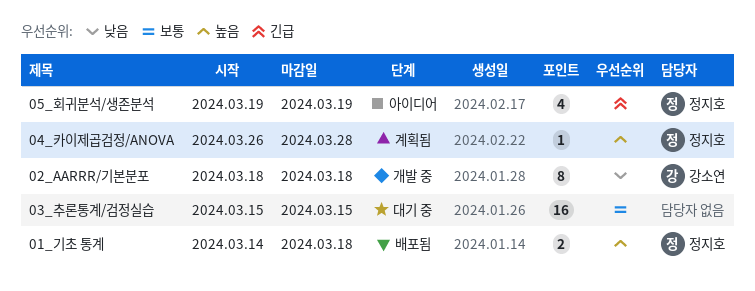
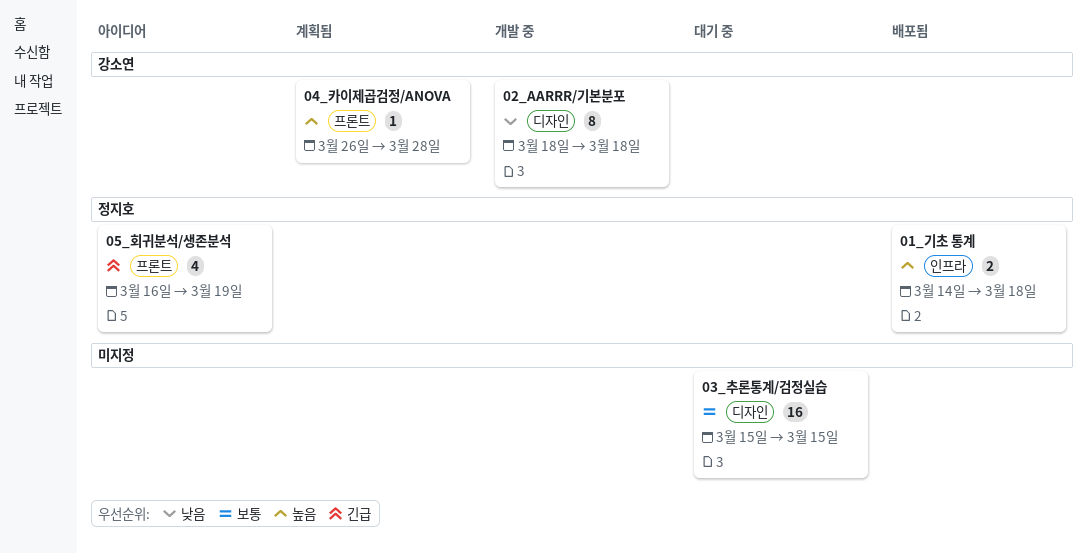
04_카이제곱검정/ANOVA, owner: 정지호 -> 강소연
05_회귀분석/생존분석, start: Mar 19 -> Mar 16

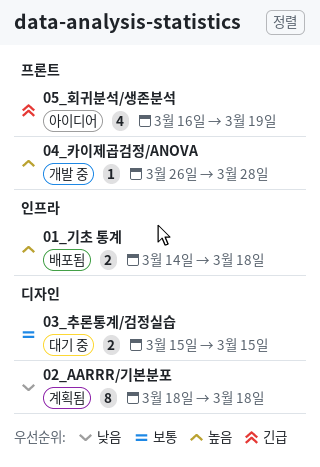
02_AARRR/기본분포, status: 개발 중 -> 계획됨
03_추론통계/검정실습, estimate: 16 -> 2
04_카이제곱검정/ANOVA, status: 계획됨 -> 개발 중

